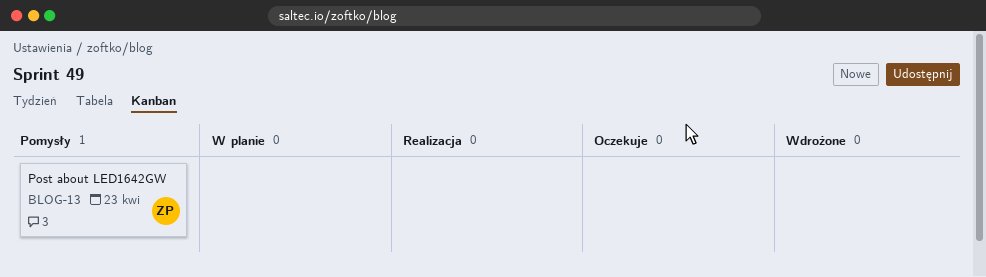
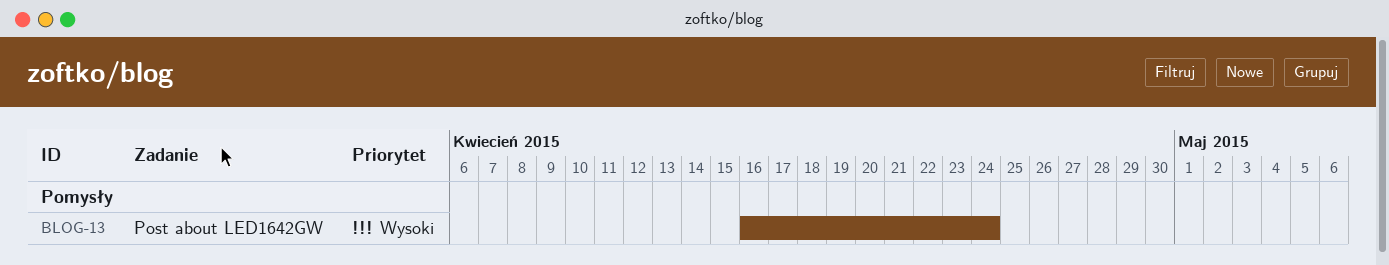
BLOG-13, due: Apr 23 -> Apr 24

